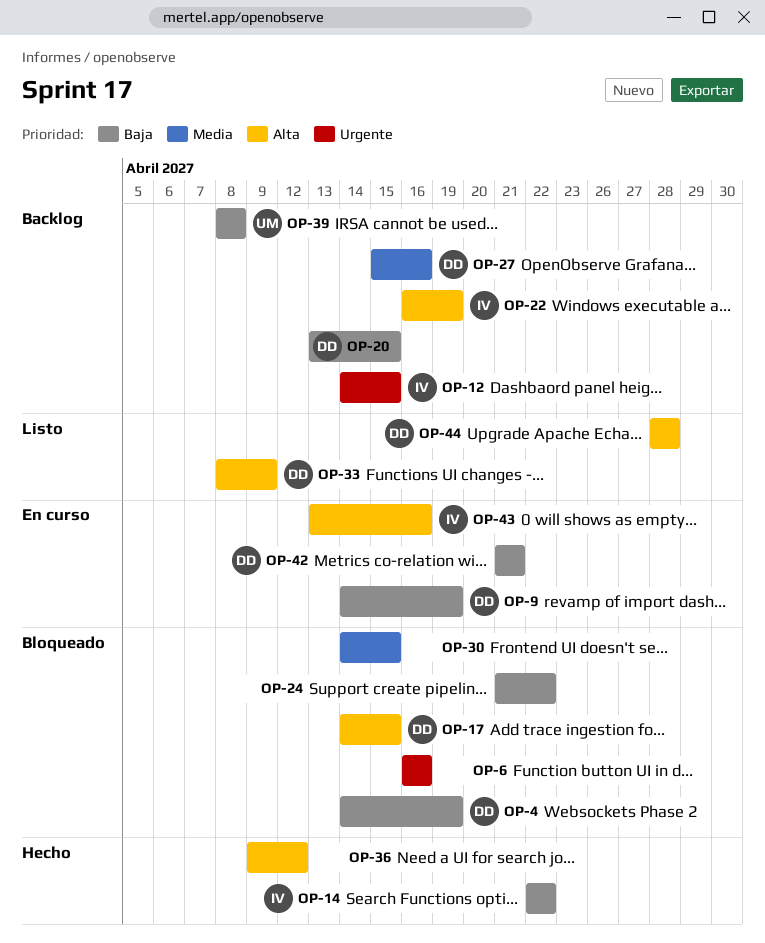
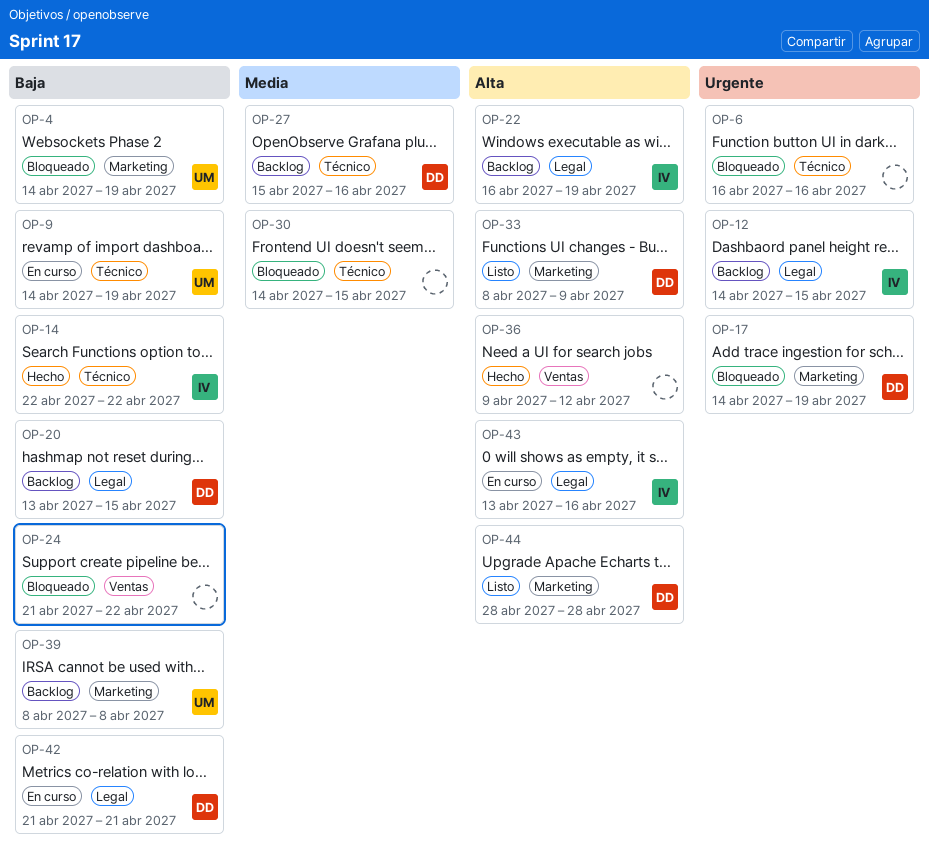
OP-4, owner: DD -> UM
OP-9, owner: DD -> UM
OP-17, priority: Alta -> Urgente
OP-17, due: Apr 15 -> Apr 19

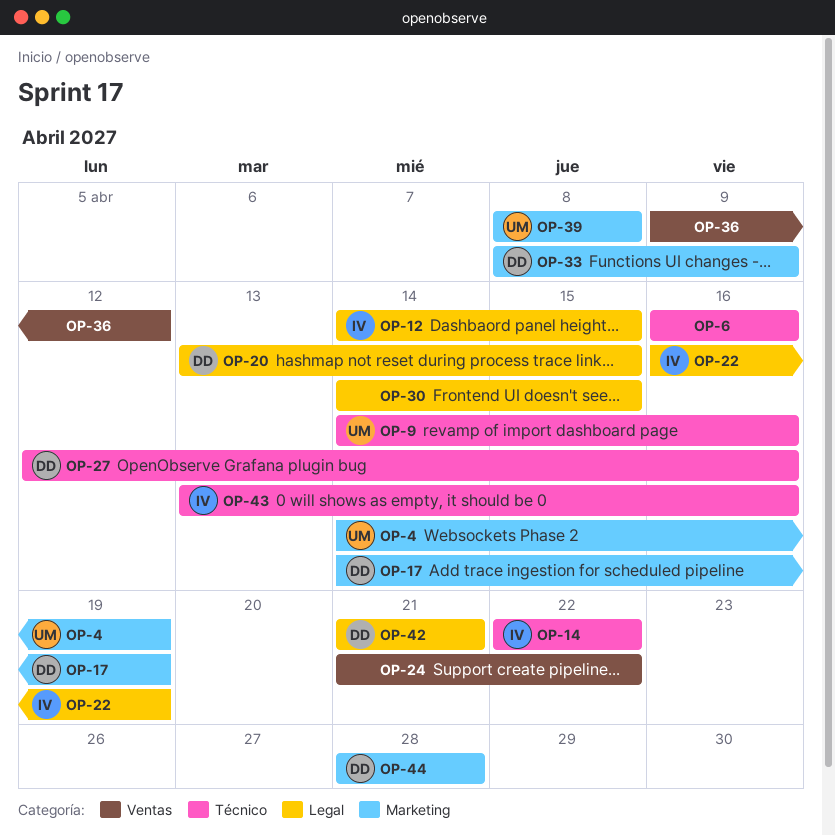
OP-9, due: Apr 19 -> Apr 16
OP-27, start: Apr 15 -> Apr 12
OP-30, label: Técnico -> Legal
OP-43, label: Legal -> Técnico

